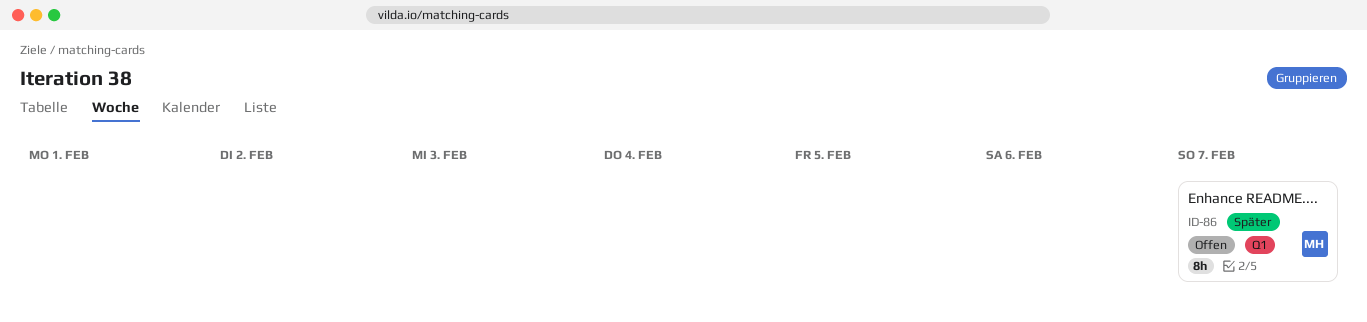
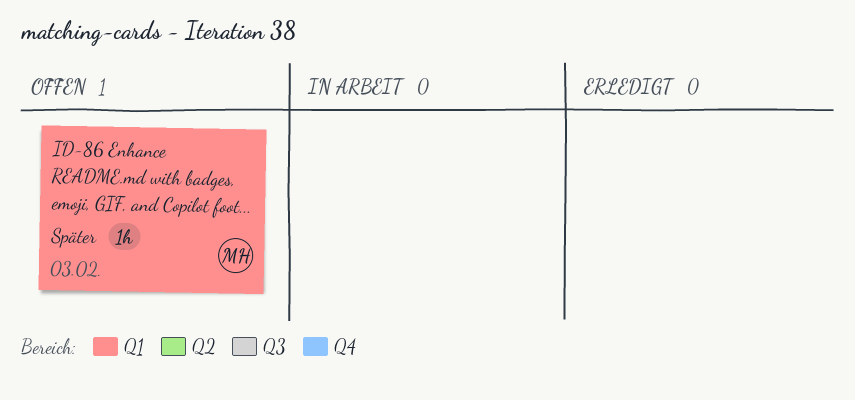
ID-86, estimate: 8h -> 1h
ID-86, due: Feb 7 -> Feb 3

